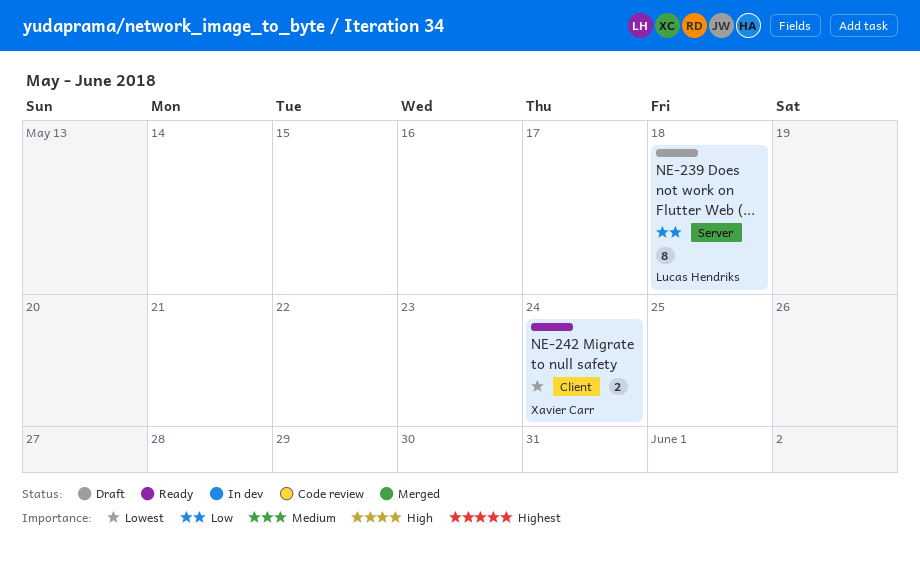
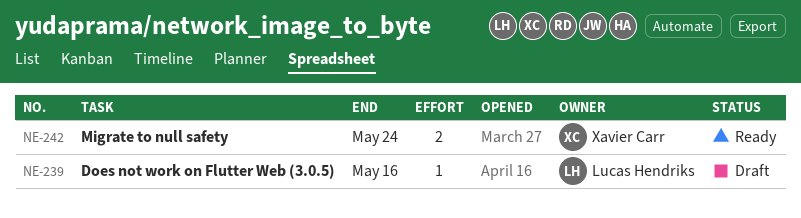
NE-239, estimate: 8 -> 1
NE-239, due: May 18 -> May 16

